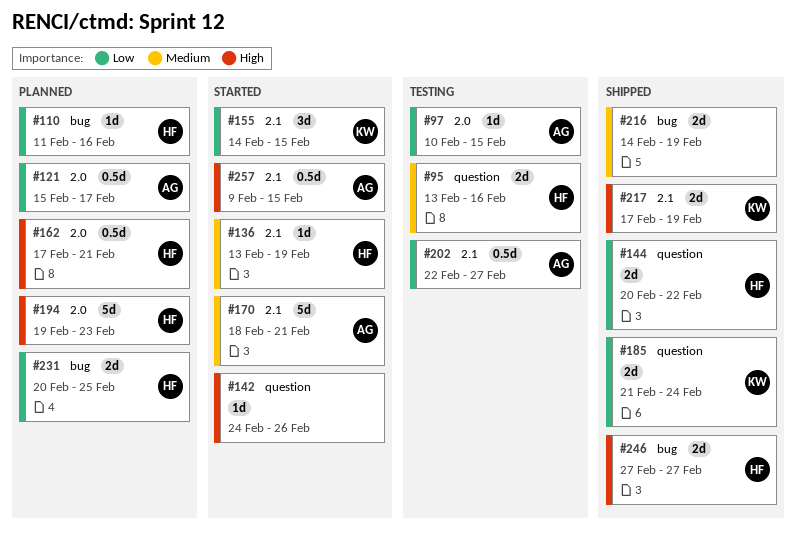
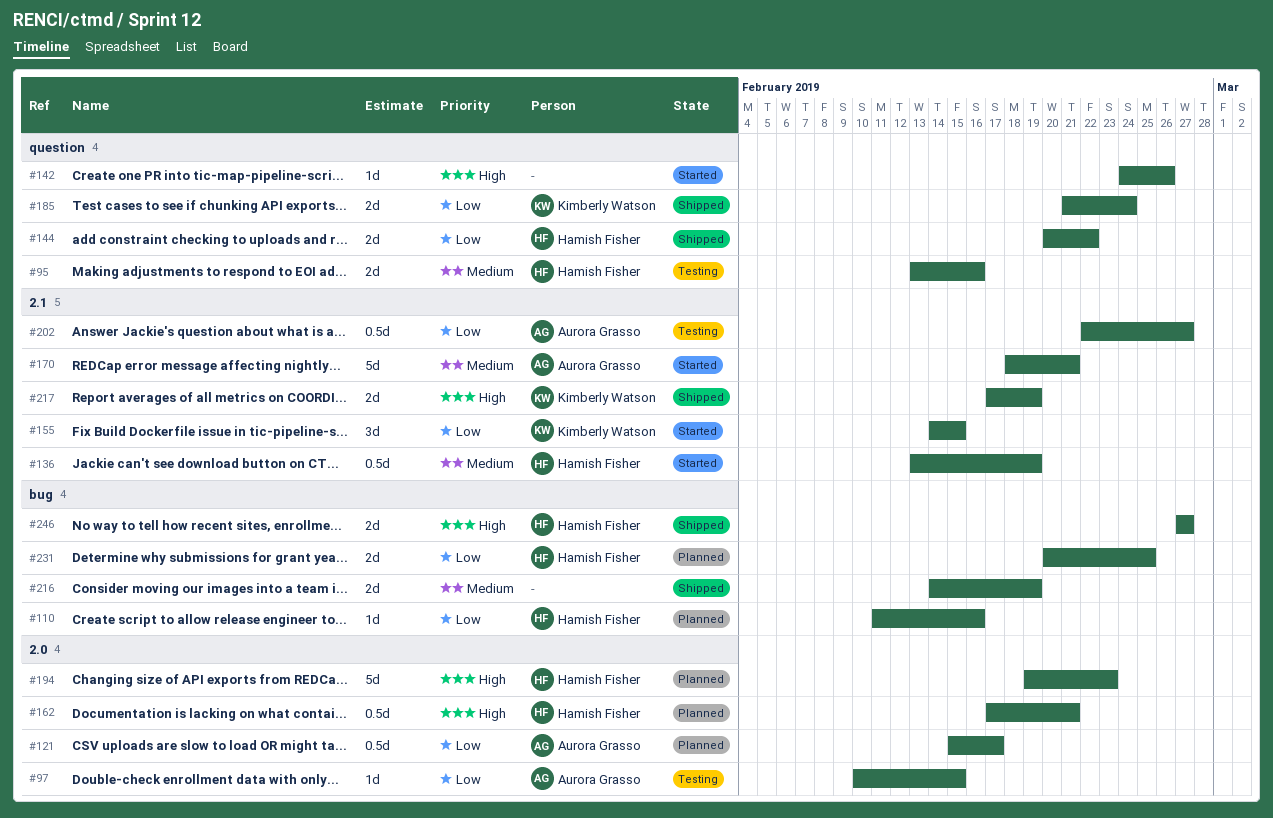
#136, estimate: 1d -> 0.5d
#257: present -> none

